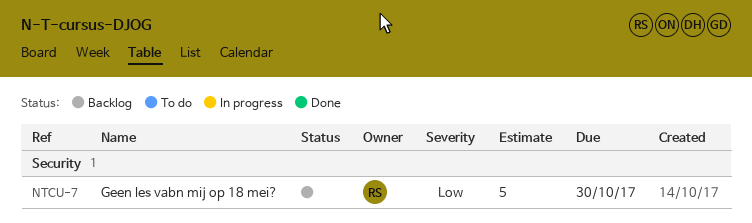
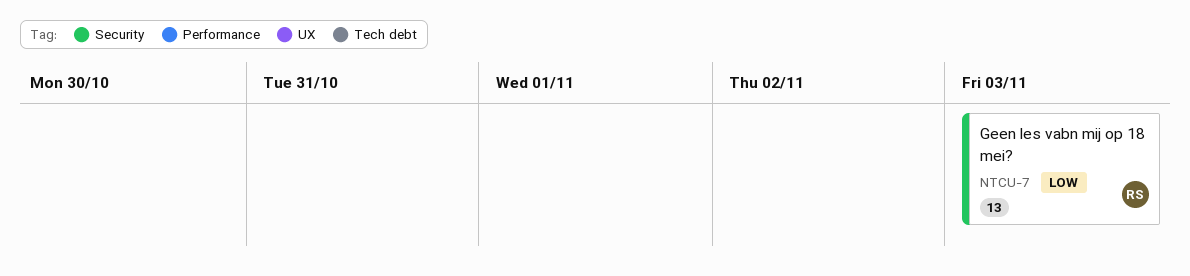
NTCU-7, estimate: 5 -> 13
NTCU-7, due: Oct 30 -> Nov 3

